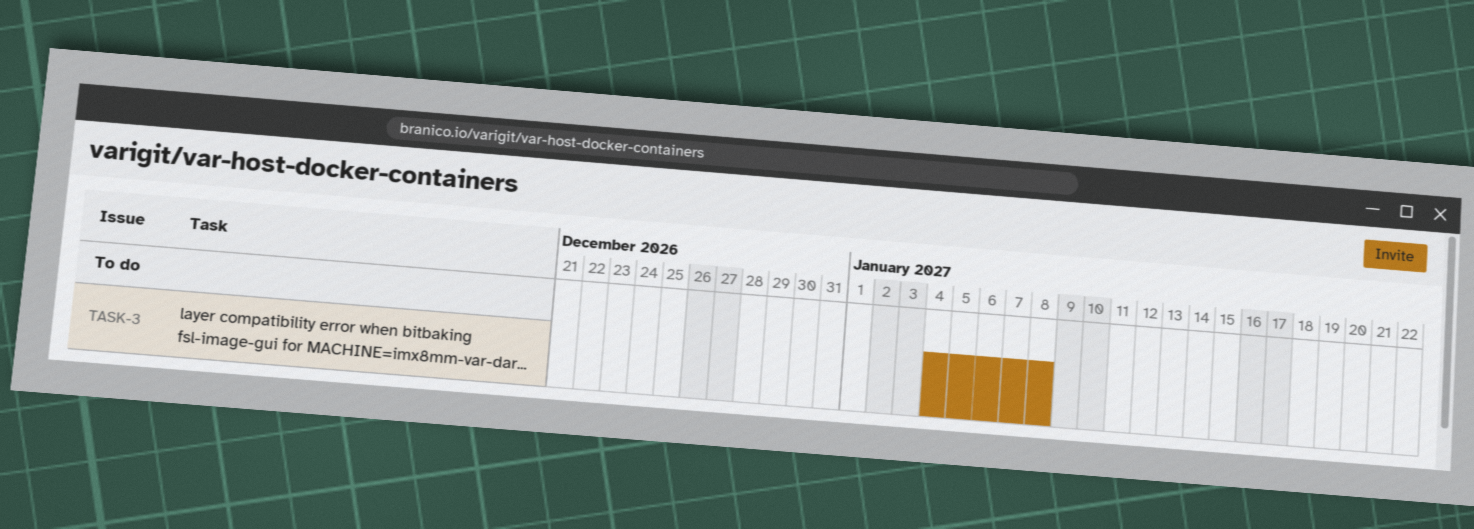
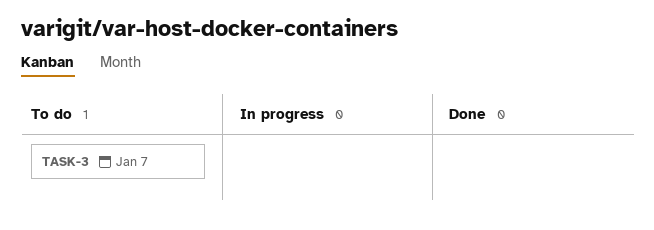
TASK-3, due: Jan 8 -> Jan 7

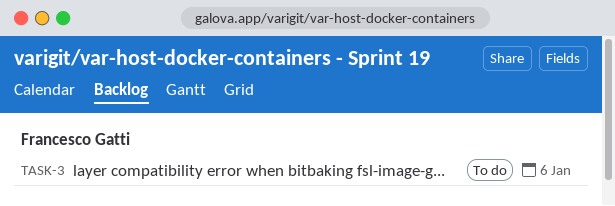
TASK-3, due: Jan 7 -> Jan 6

